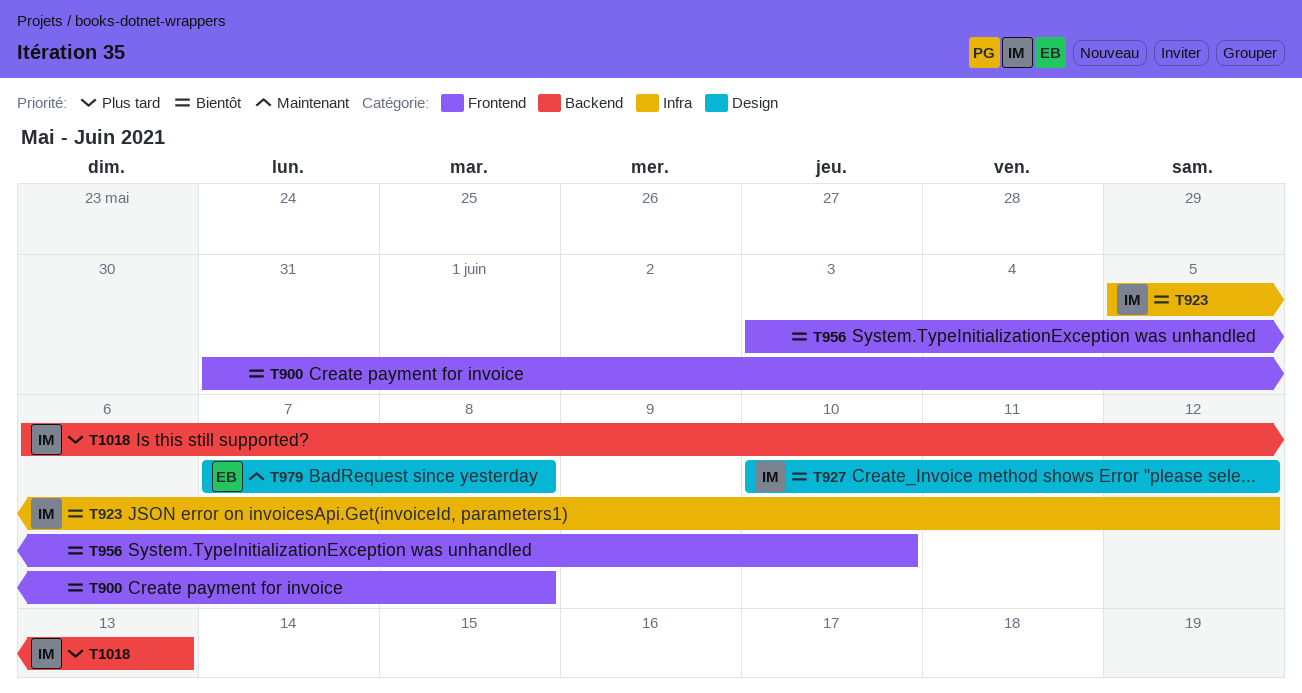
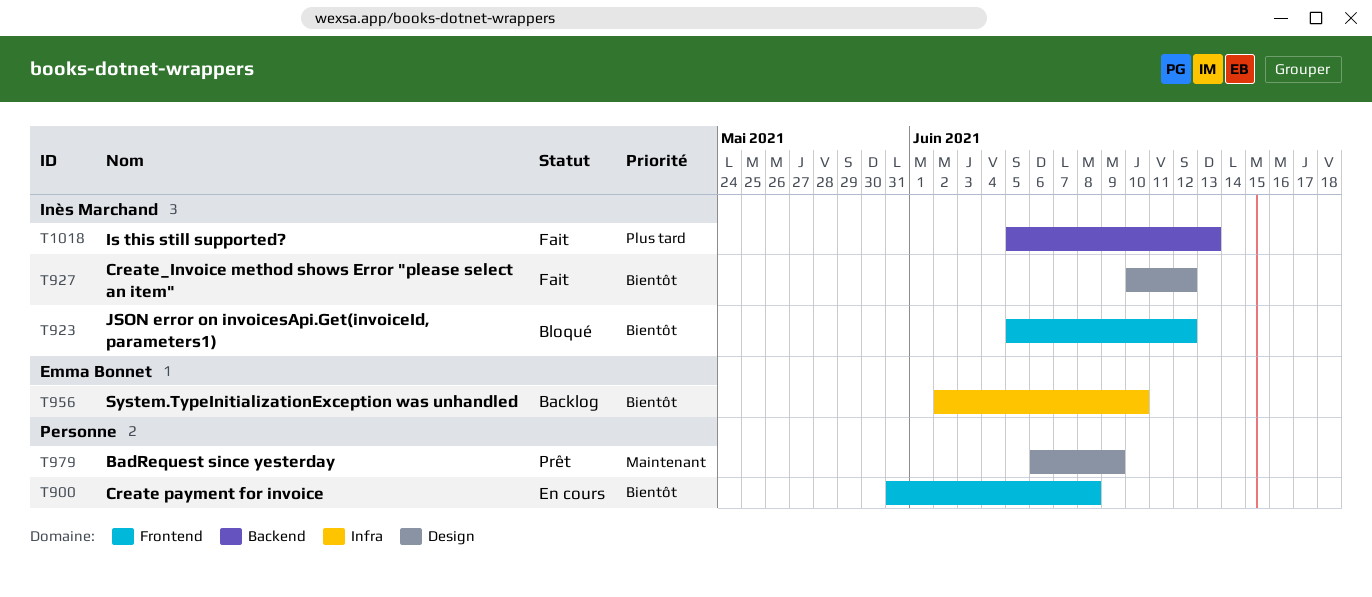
T923, label: Infra -> Frontend
T956, owner: none -> Emma Bonnet
T956, label: Frontend -> Infra
T956, start: Jun 3 -> Jun 2
T979, owner: Emma Bonnet -> none
T979, start: Jun 7 -> Jun 6
T979, due: Jun 8 -> Jun 9
T1018, start: Jun 6 -> Jun 5

